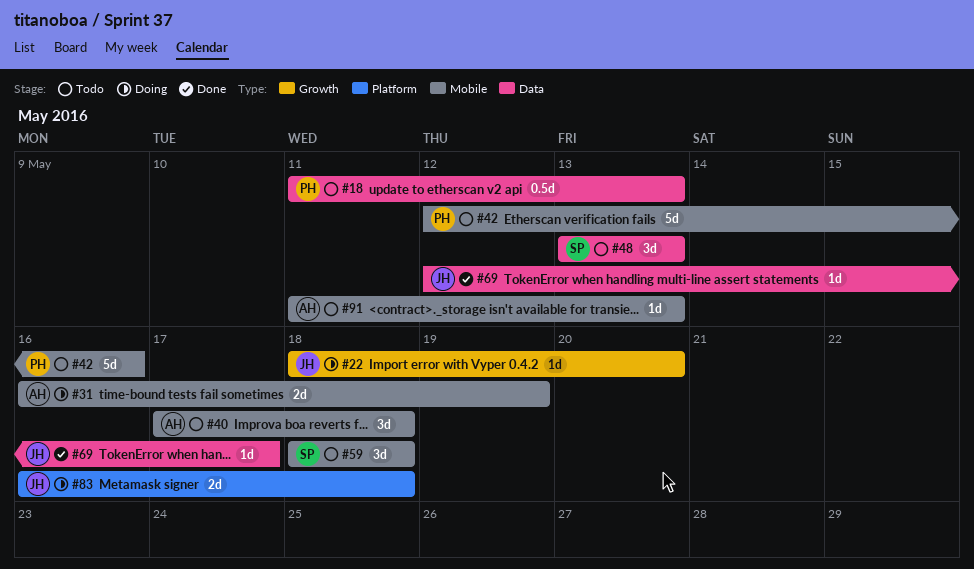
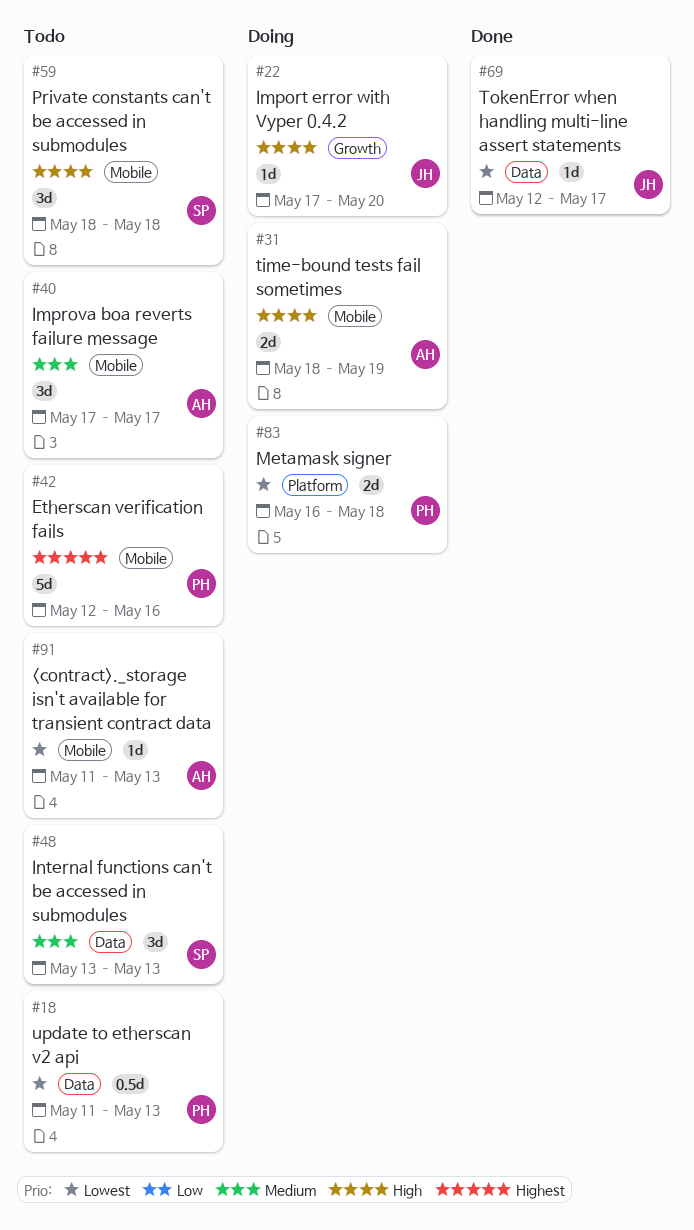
#22, start: May 18 -> May 17
#31, start: May 16 -> May 18
#40, due: May 18 -> May 17
#83, owner: JH -> PH

